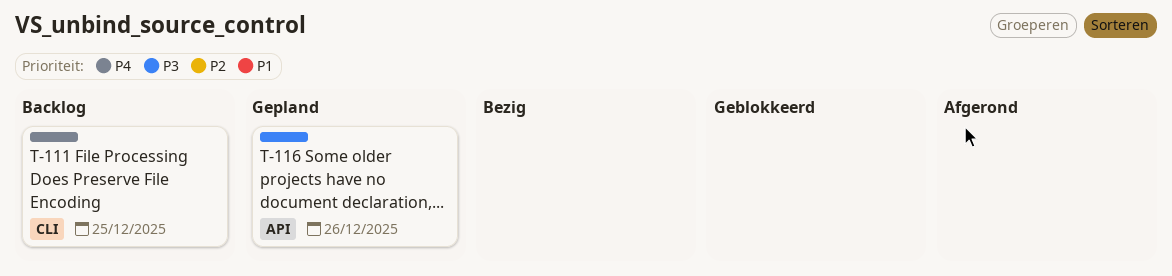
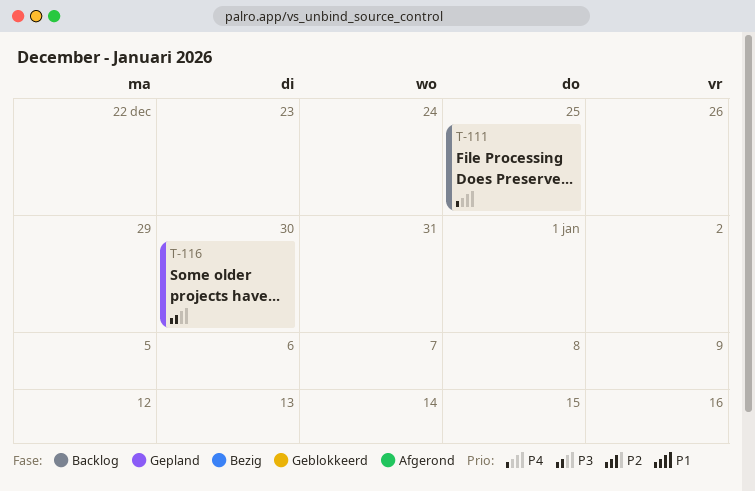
T-116, due: Dec 26 -> Dec 30

